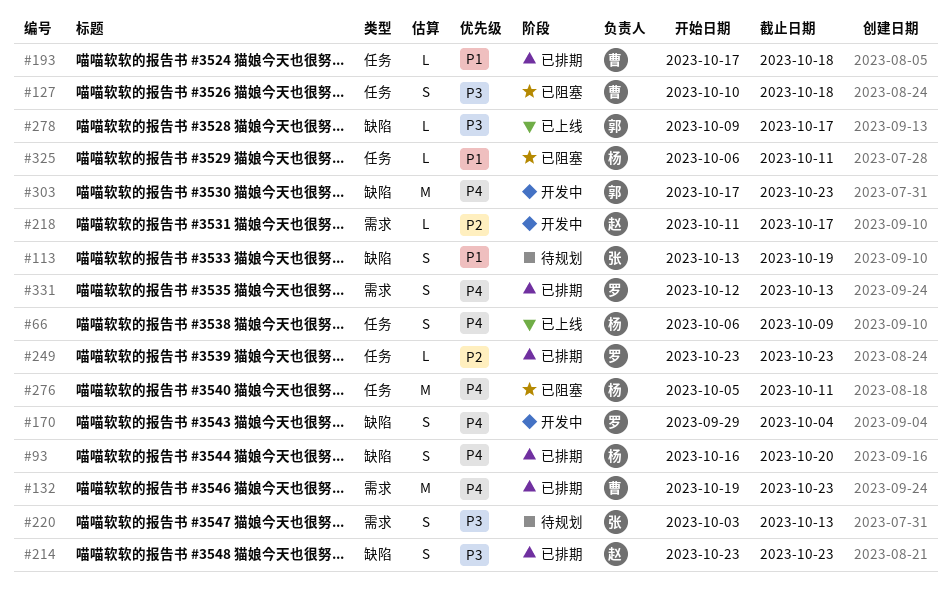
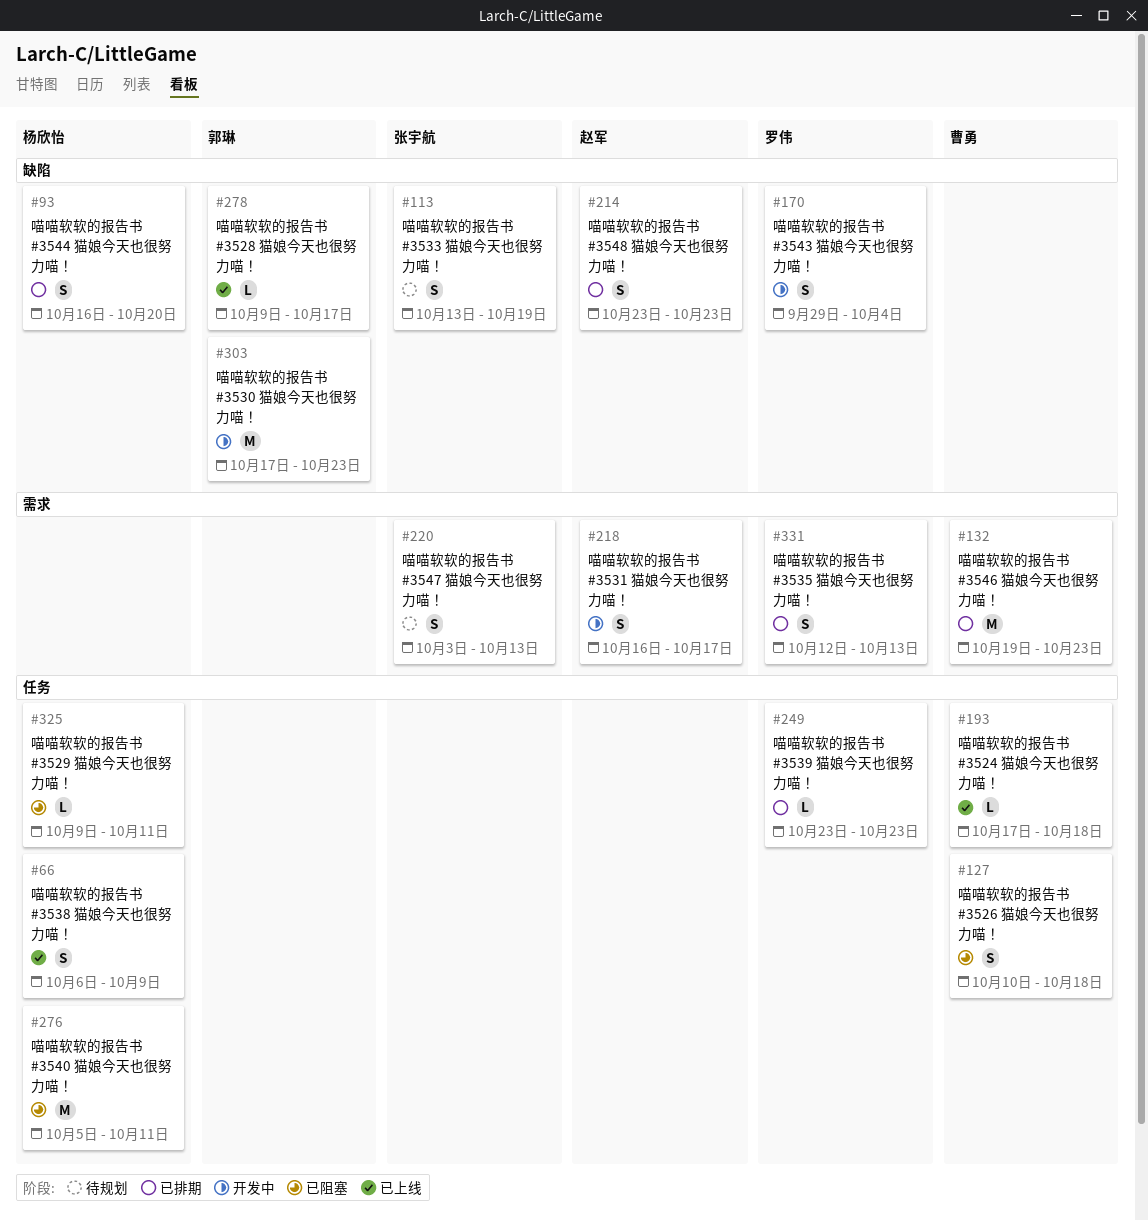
#193, status: 已排期 -> 已上线
#218, estimate: L -> S
#218, start: Oct 11 -> Oct 16
#325, start: Oct 6 -> Oct 9

